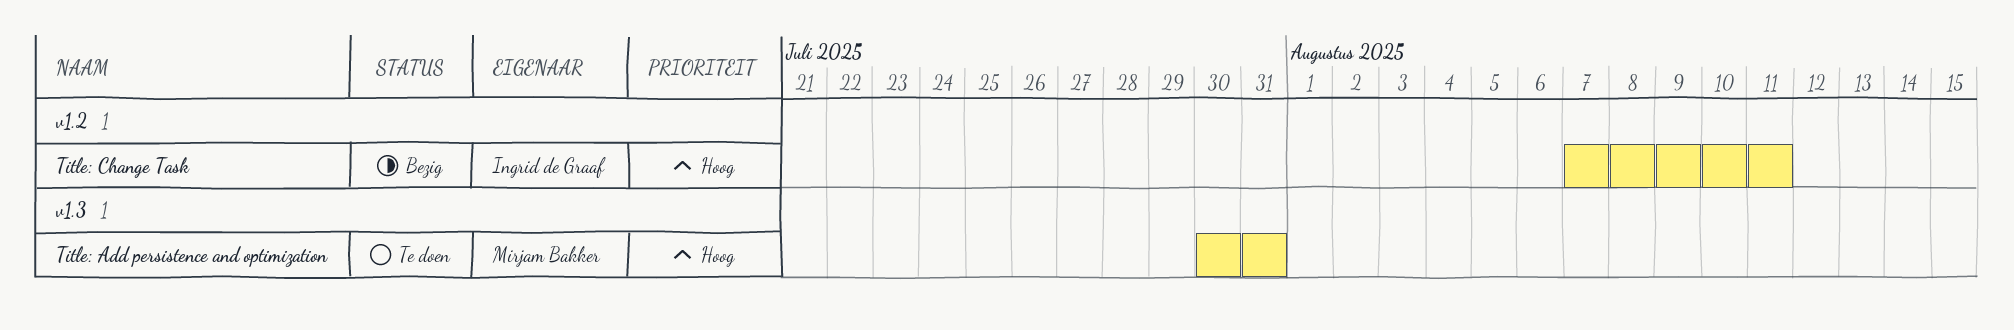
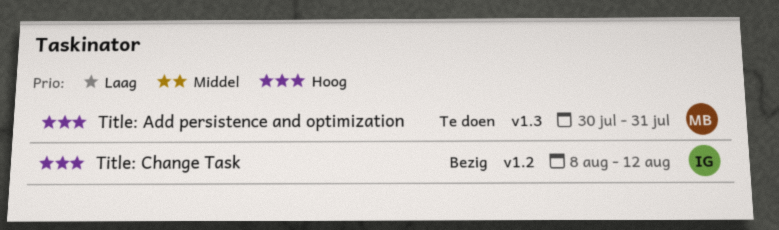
Title: Change Task, start: Aug 7 -> Aug 8
Title: Change Task, due: Aug 11 -> Aug 12

